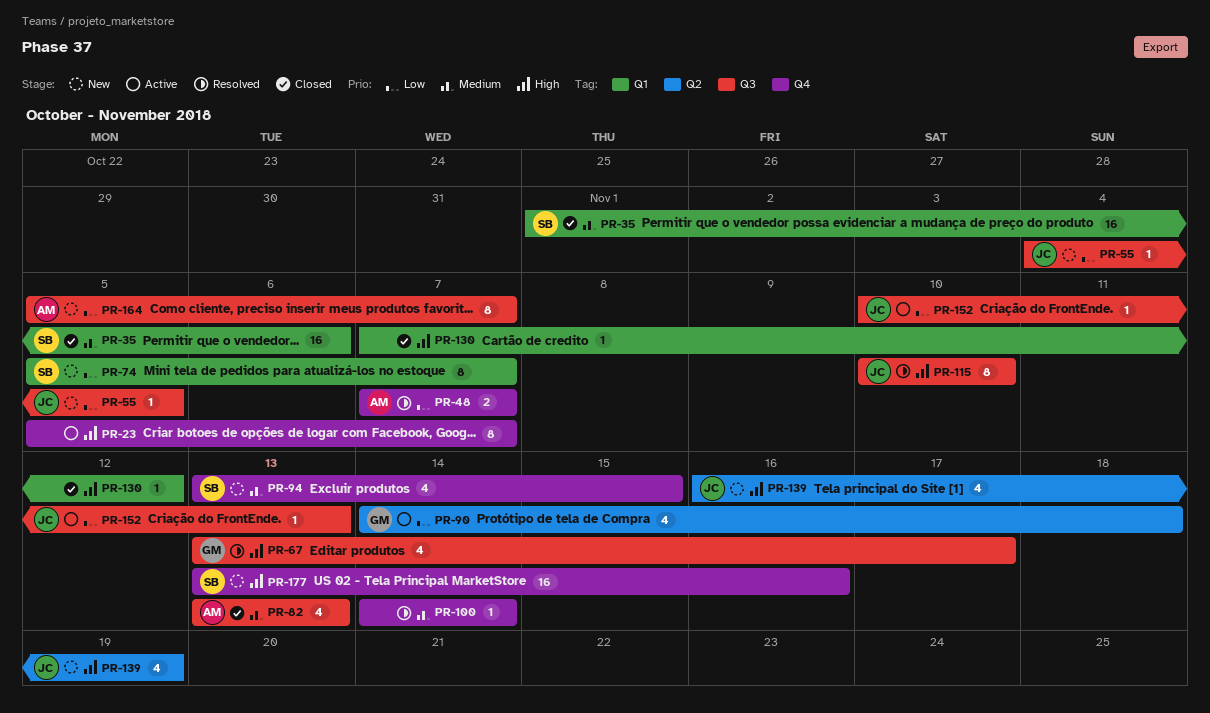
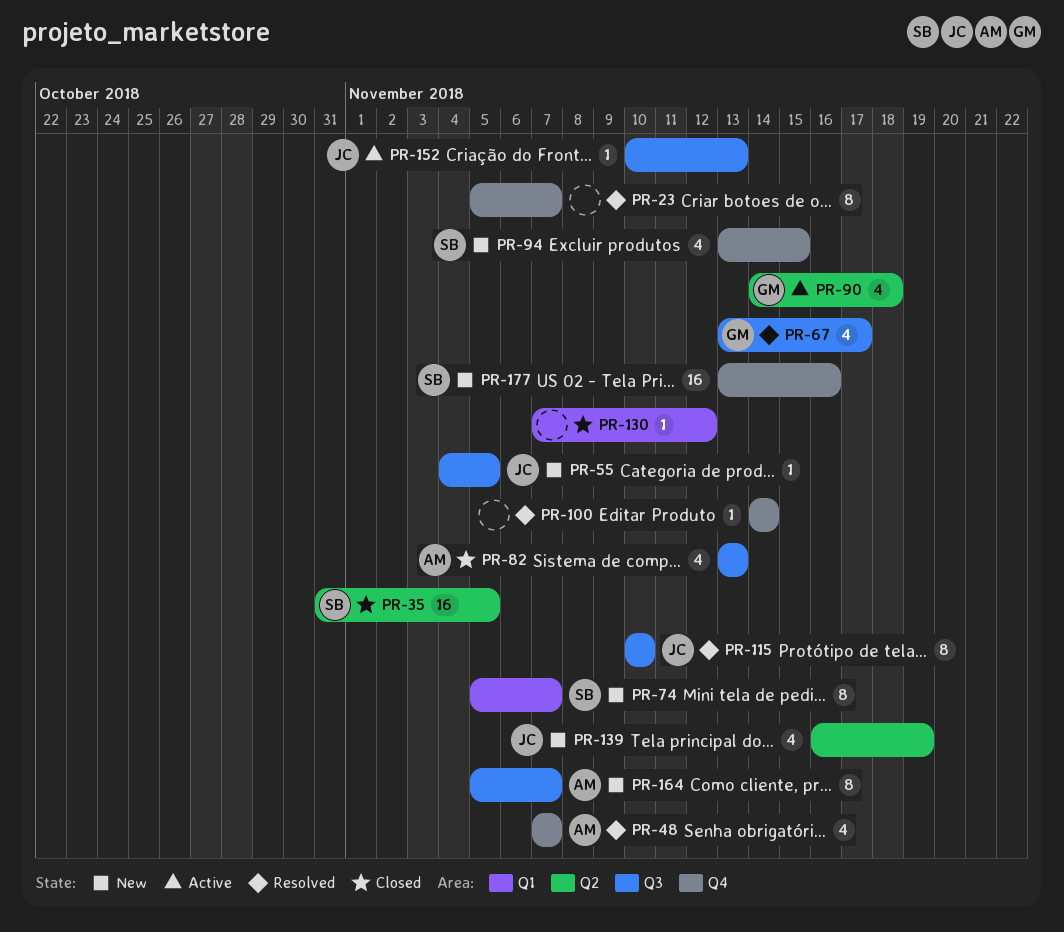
PR-23, status: Active -> Resolved
PR-35, label: Q1 -> Q2
PR-35, start: Nov 1 -> Oct 31
PR-35, due: Nov 6 -> Nov 5
PR-48, estimate: 2 -> 4

